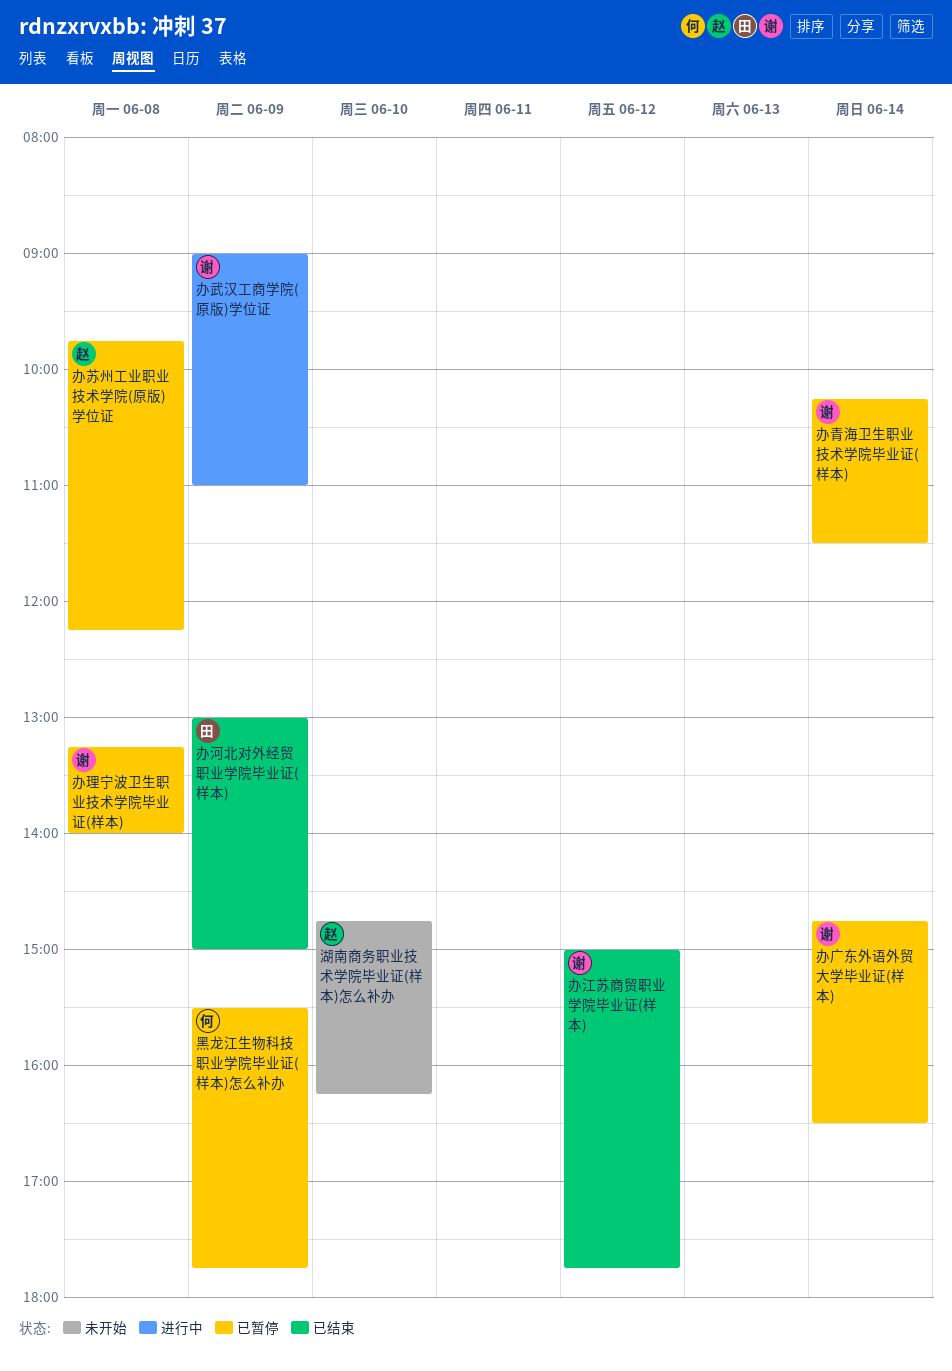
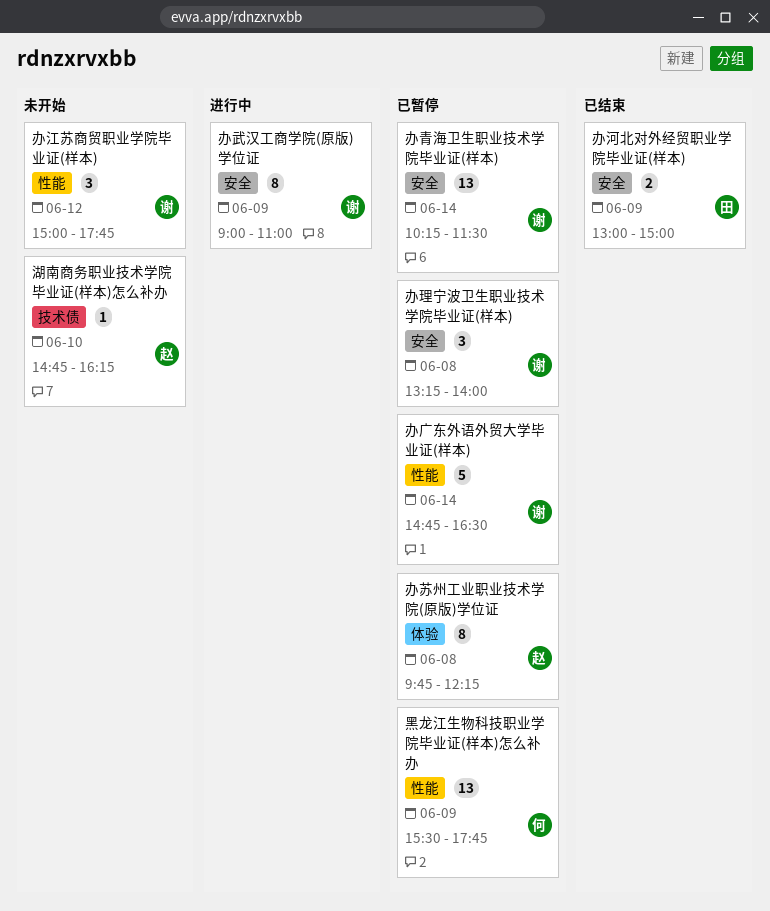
办江苏商贸职业学院毕业证(样本), status: 已结束 -> 未开始

